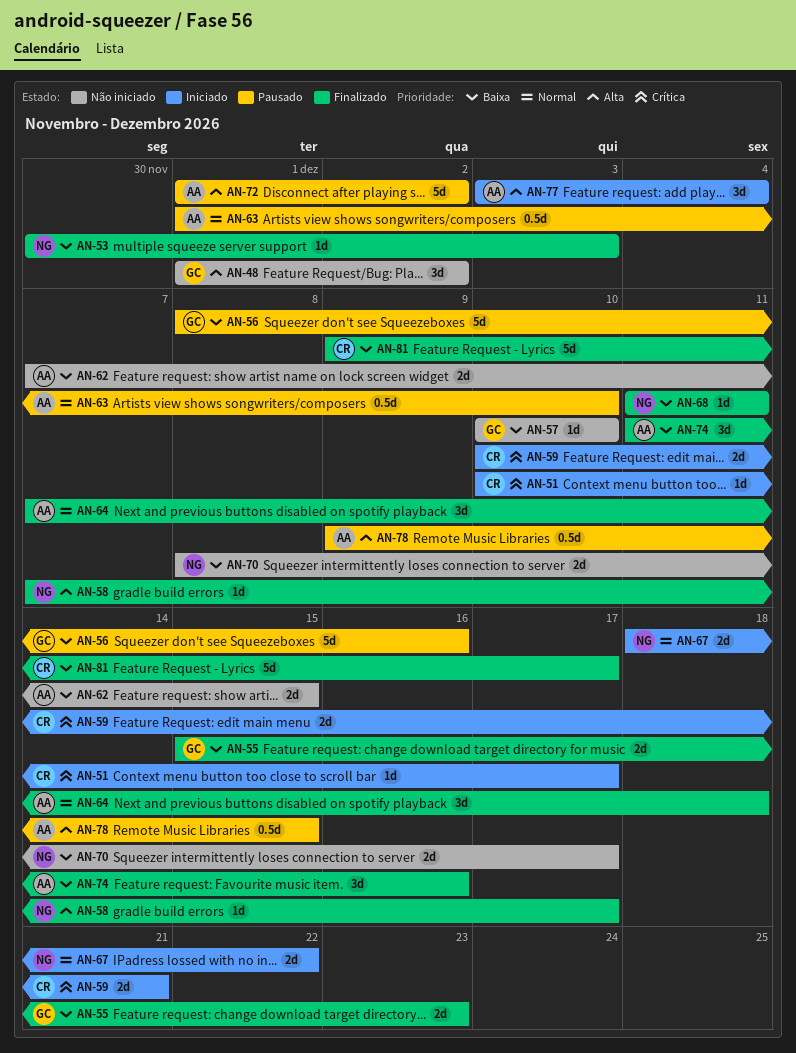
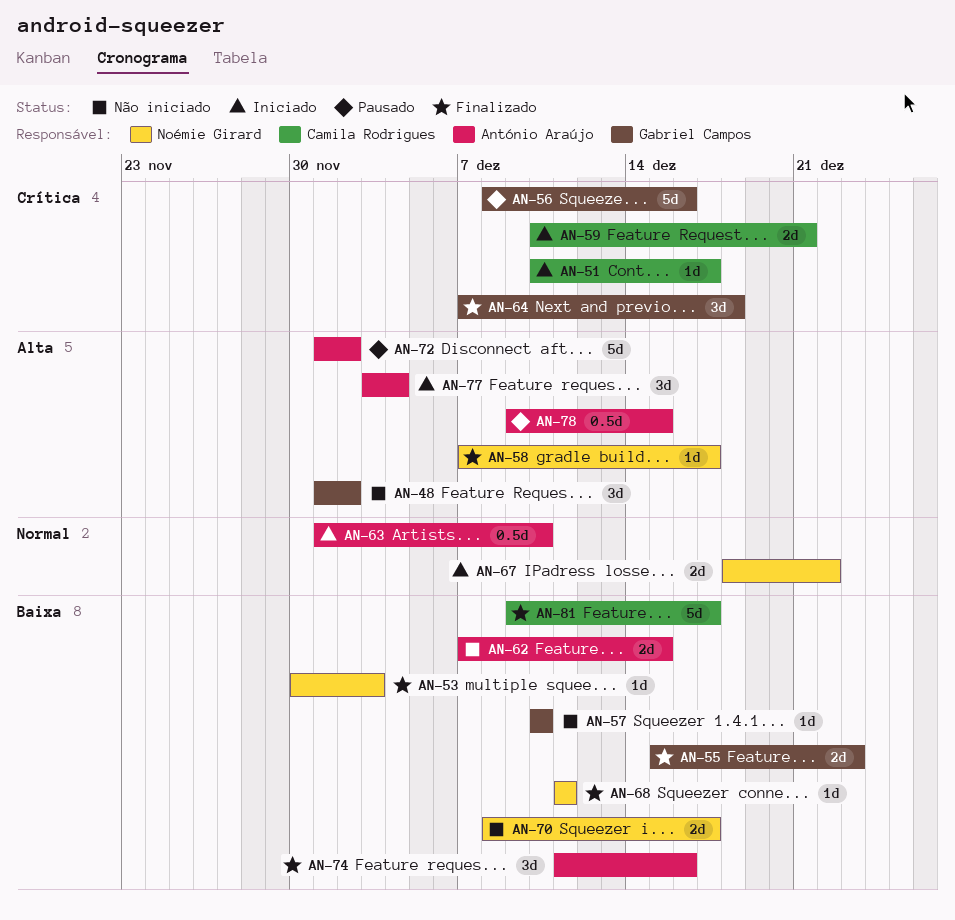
AN-56, priority: Baixa -> Crítica
AN-63, status: Pausado -> Iniciado
AN-64, owner: António Araújo -> Gabriel Campos
AN-64, priority: Normal -> Crítica

